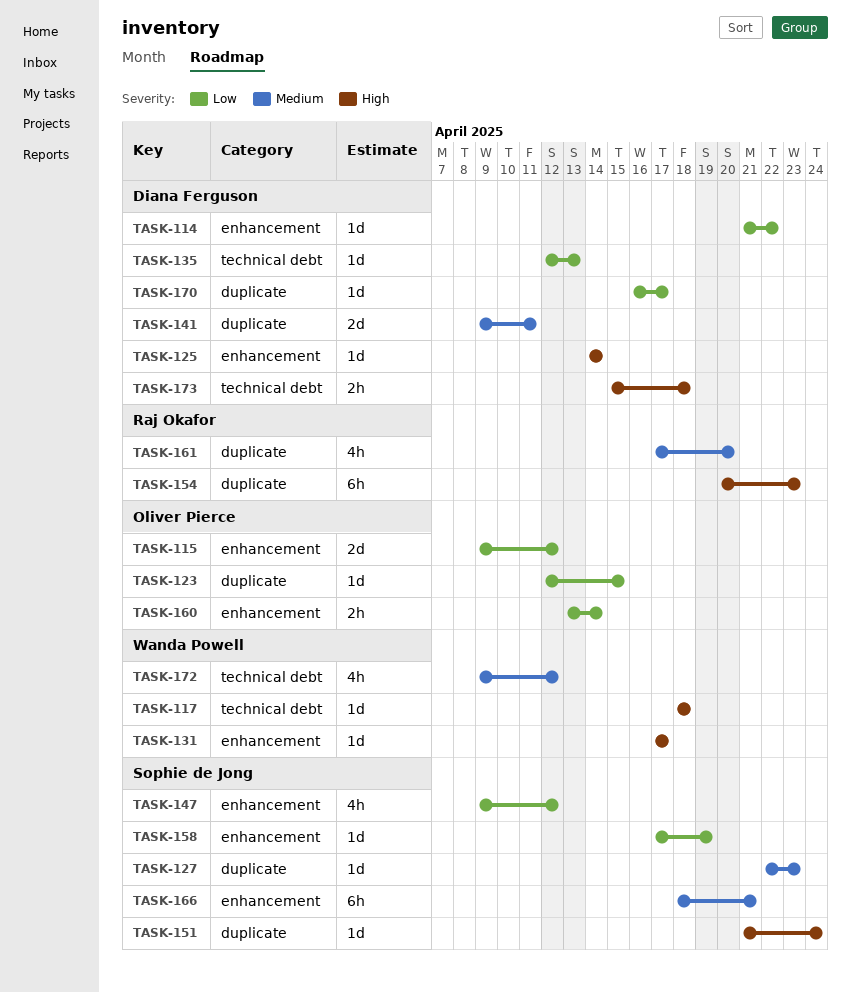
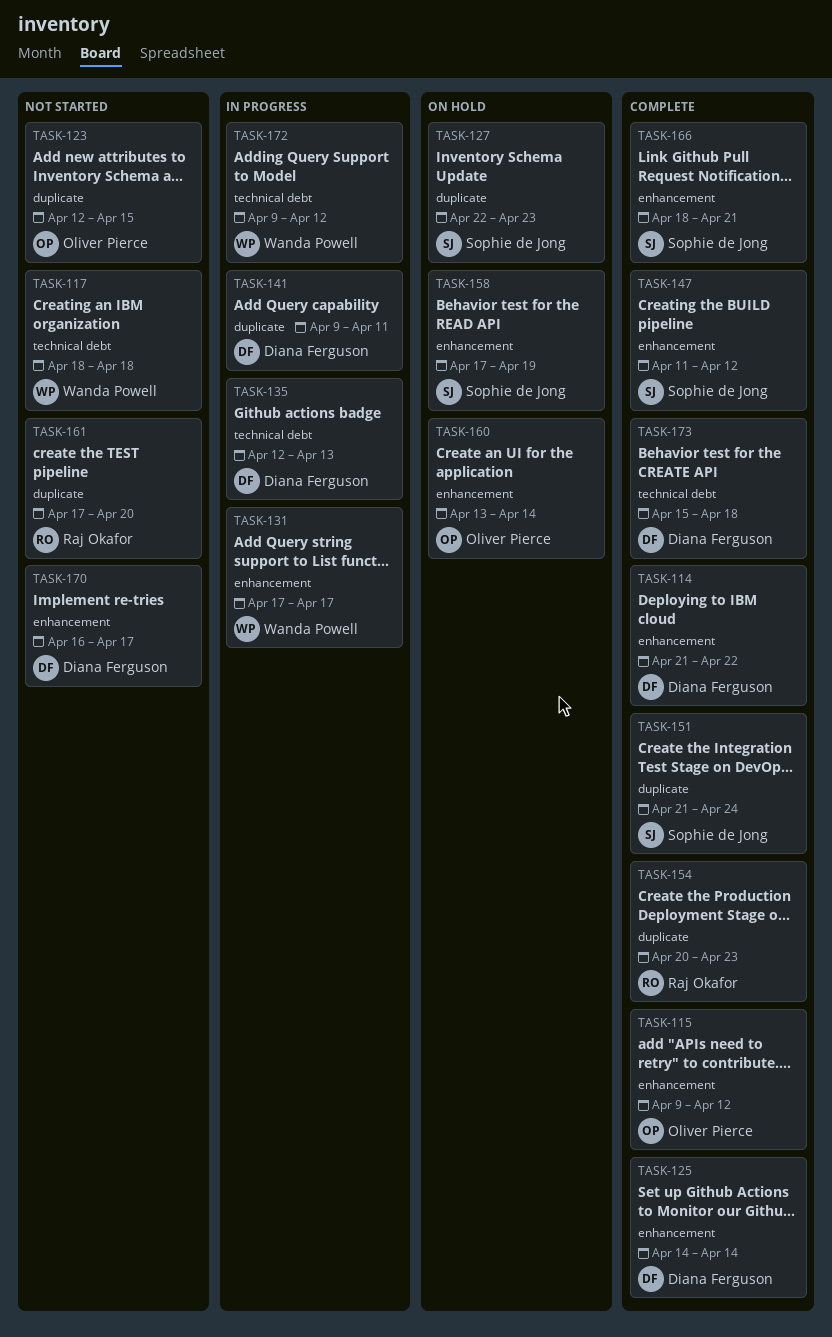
TASK-147, start: Apr 9 -> Apr 11
TASK-170, label: duplicate -> enhancement

